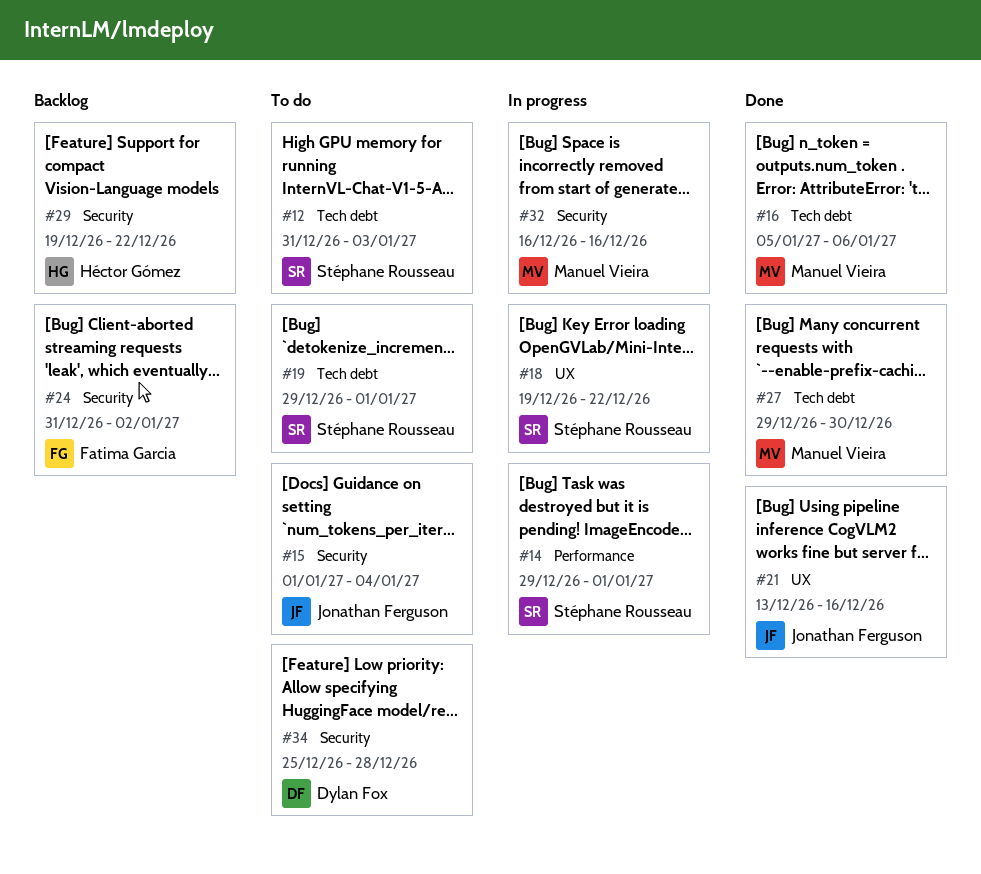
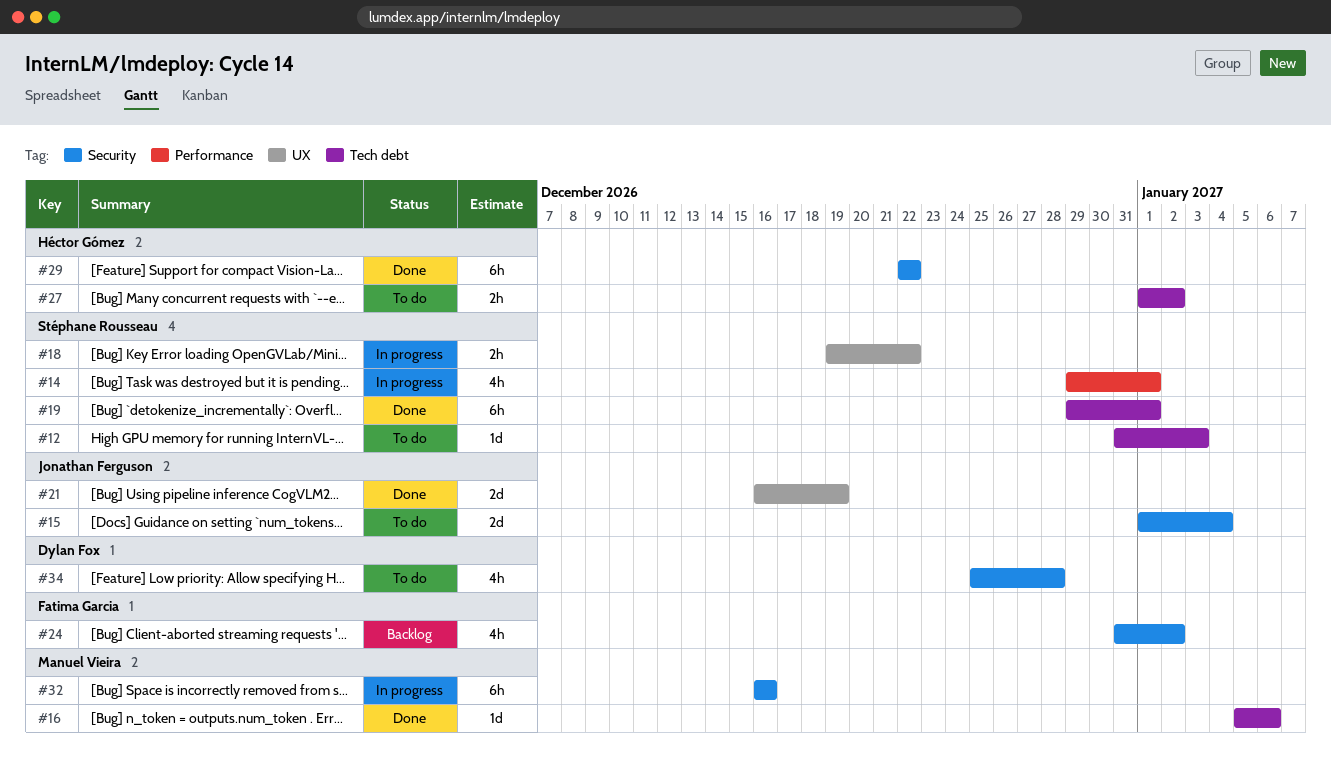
#19, status: To do -> Done
#21, start: Dec 13 -> Dec 16
#21, due: Dec 16 -> Dec 19
#27, status: Done -> To do
#27, owner: Manuel Vieira -> Héctor Gómez
#27, start: Dec 29 -> Jan 1
#27, due: Dec 30 -> Jan 2
#29, status: Backlog -> Done
#29, start: Dec 19 -> Dec 22

